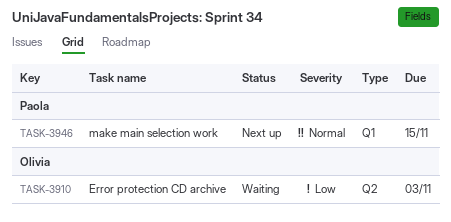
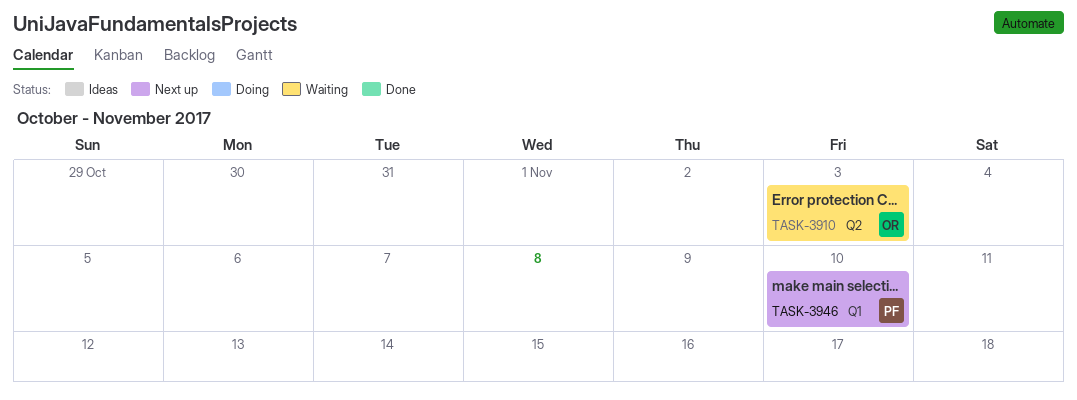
TASK-3946, due: Nov 15 -> Nov 10

